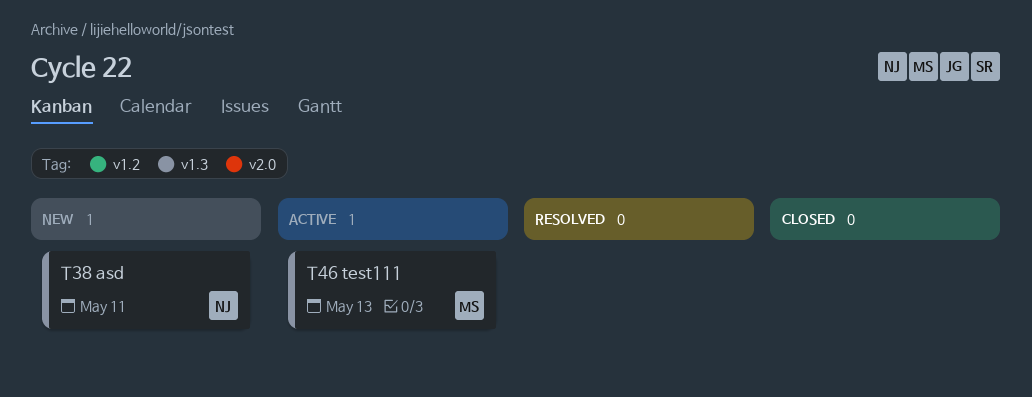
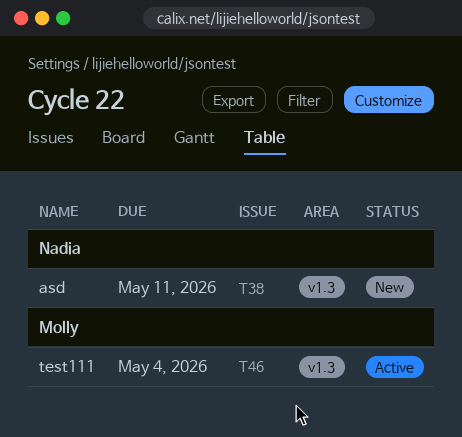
T46, due: May 13 -> May 4

